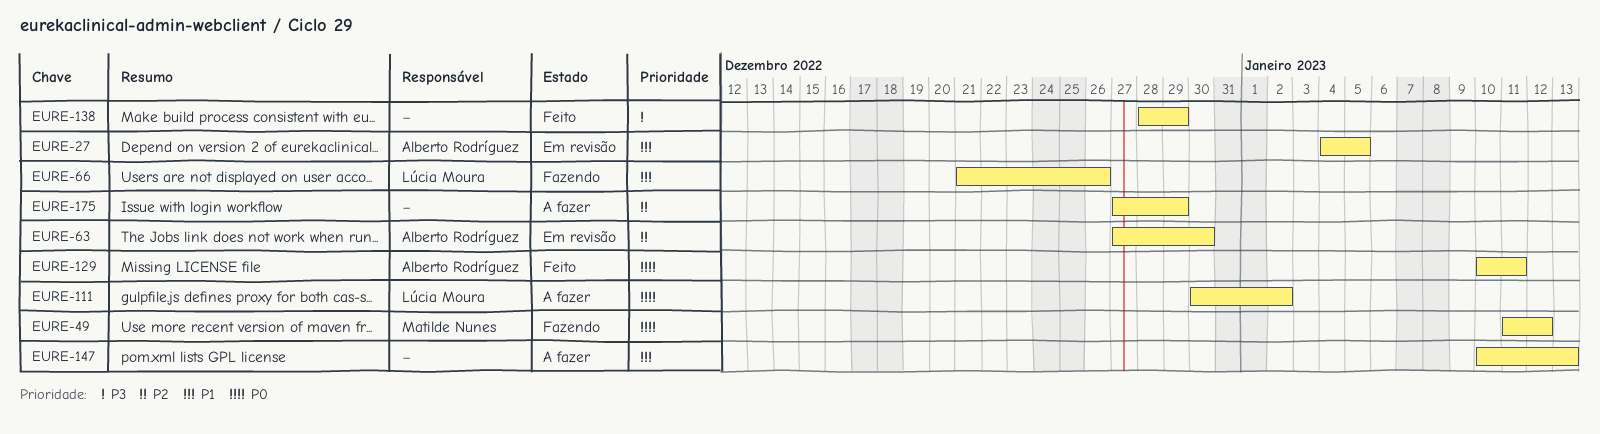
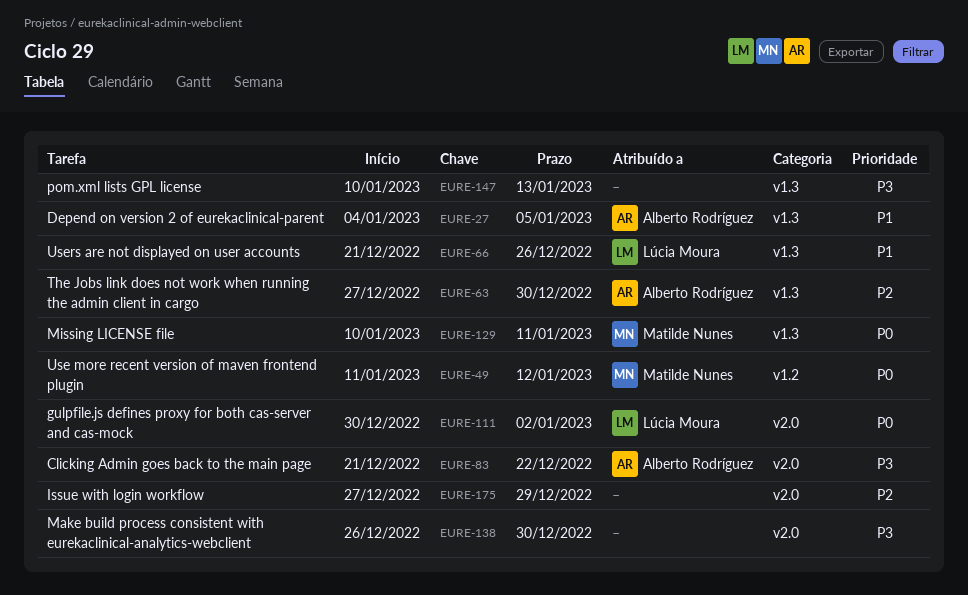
EURE-83: none -> present
EURE-129, owner: Alberto Rodríguez -> Matilde Nunes
EURE-138, start: Dec 28 -> Dec 26
EURE-138, due: Dec 29 -> Dec 30
EURE-147, priority: P1 -> P3

